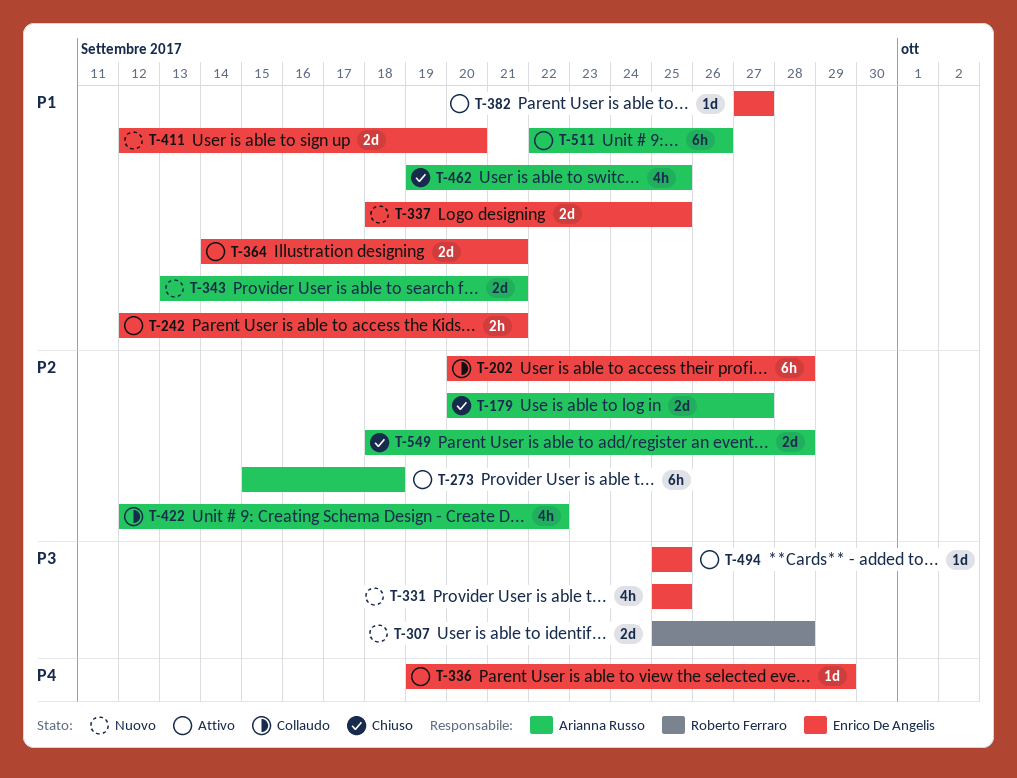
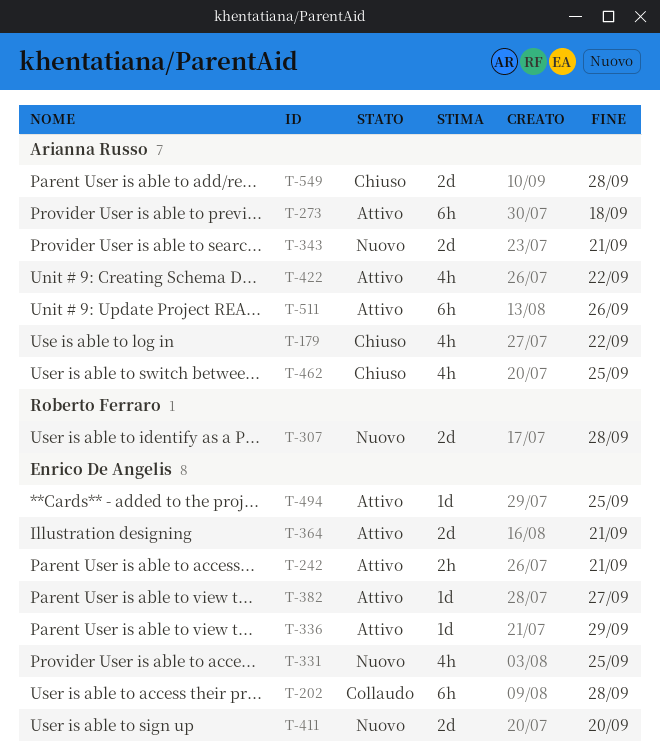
T-179, estimate: 2d -> 4h
T-179, due: Sep 27 -> Sep 22
T-337: present -> none
T-422, status: Collaudo -> Attivo

